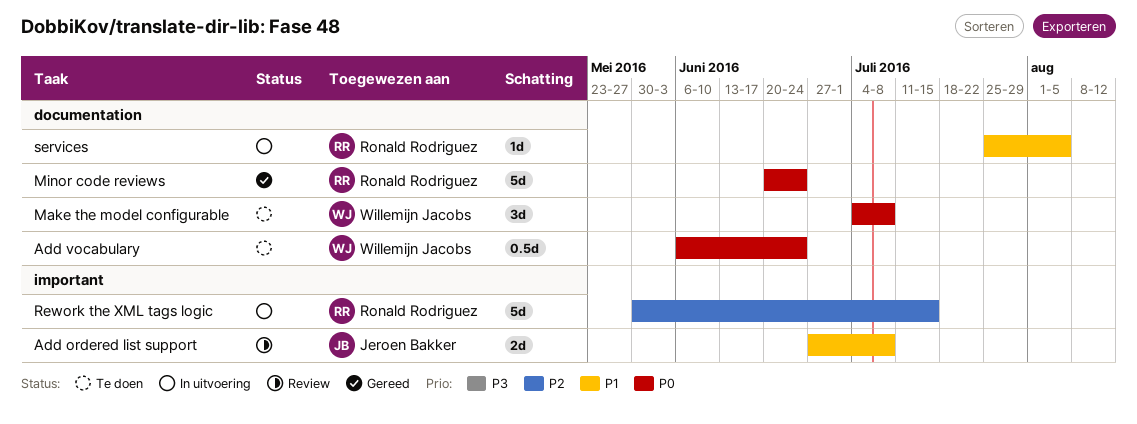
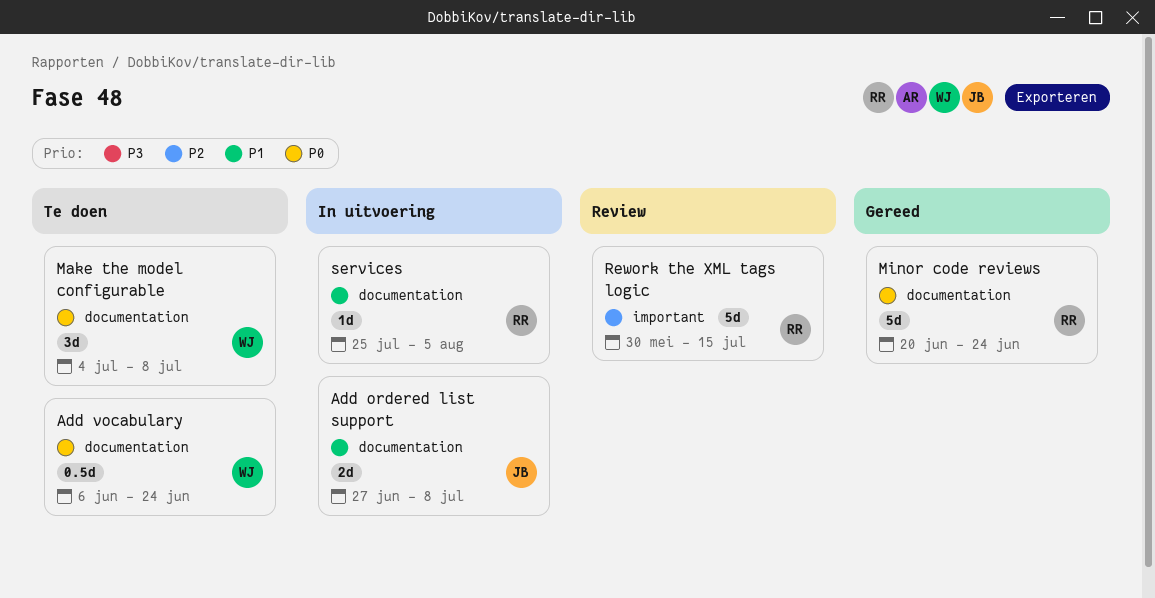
Add ordered list support, status: Review -> In uitvoering
Add ordered list support, label: important -> documentation
Rework the XML tags logic, status: In uitvoering -> Review

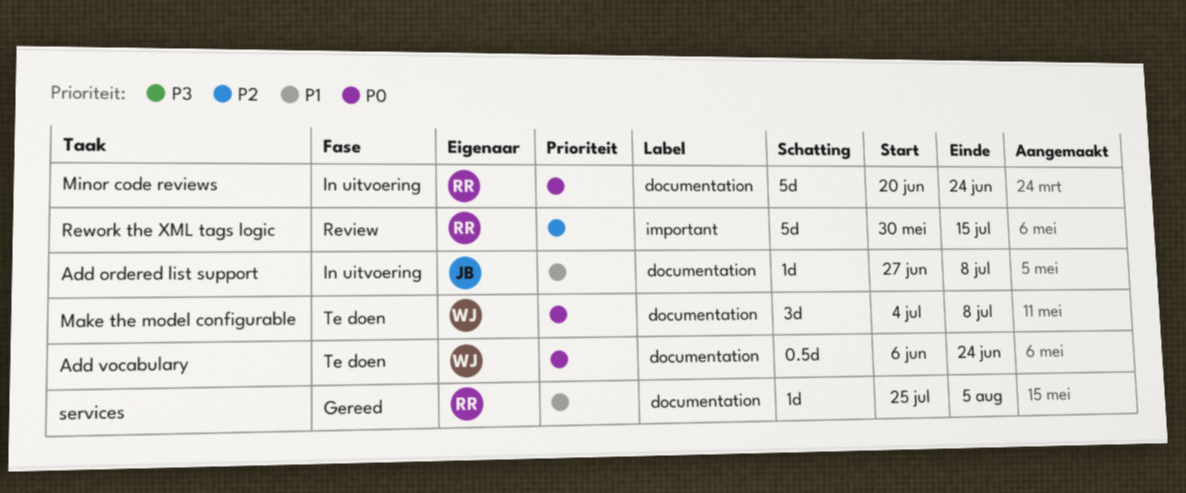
Add ordered list support, estimate: 2d -> 1d
Minor code reviews, status: Gereed -> In uitvoering
services, status: In uitvoering -> Gereed

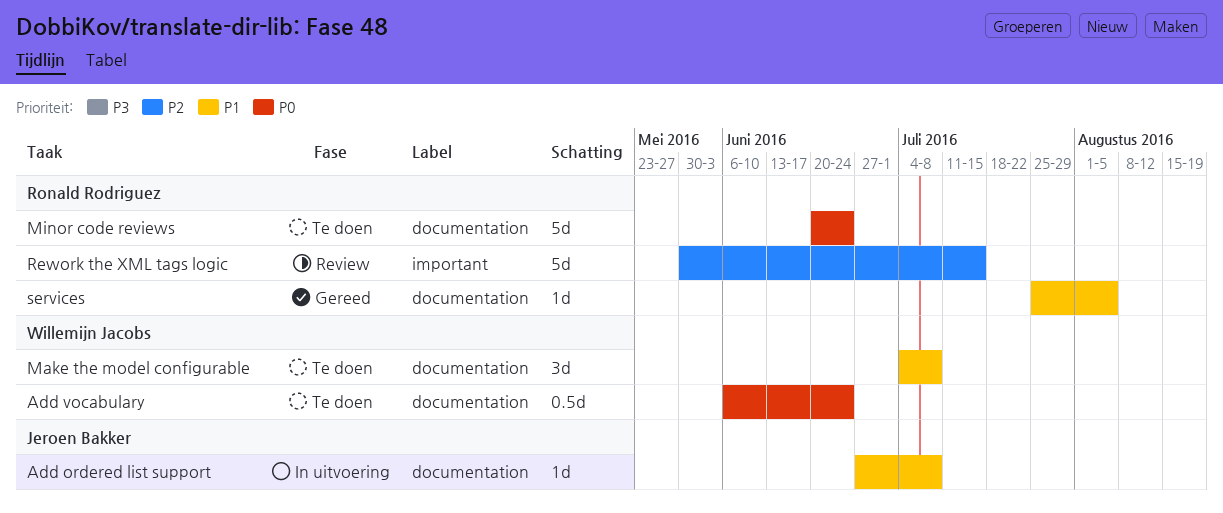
Make the model configurable, priority: P0 -> P1
Minor code reviews, status: In uitvoering -> Te doen

